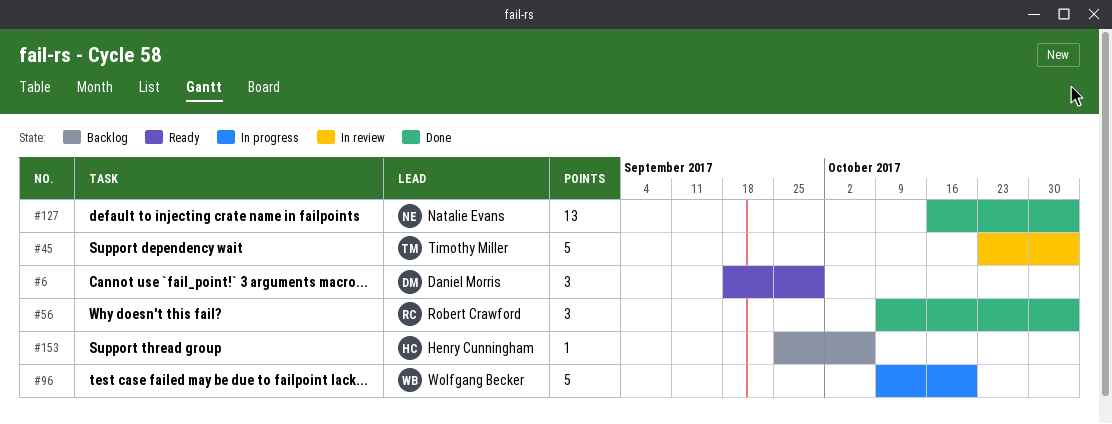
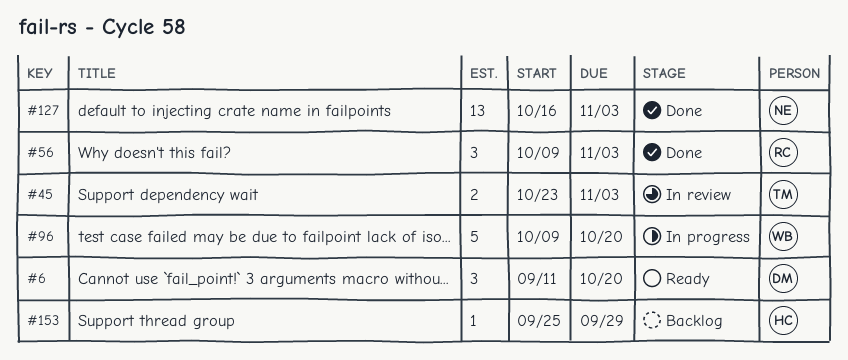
#6, start: Sep 18 -> Sep 11
#6, due: Sep 29 -> Oct 20
#45, estimate: 5 -> 2
#153, due: Oct 6 -> Sep 29

